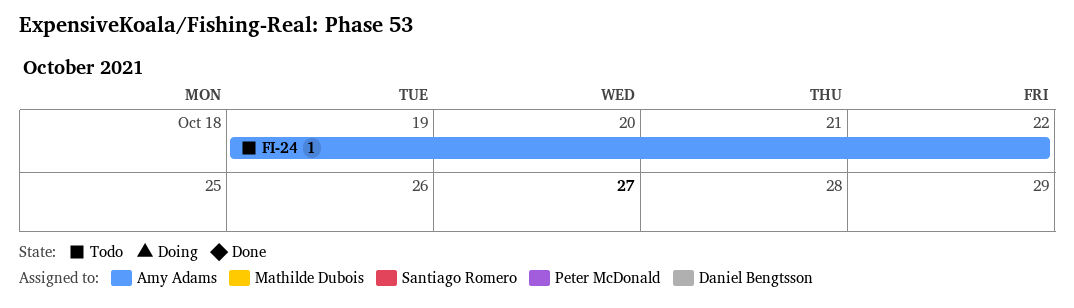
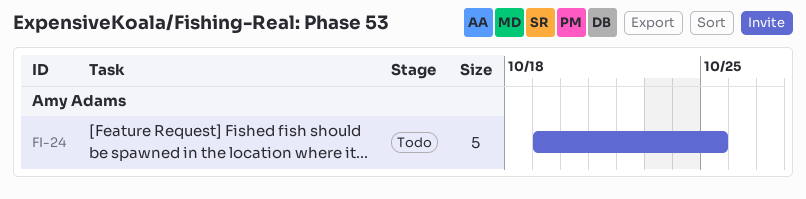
FI-24, estimate: 1 -> 5
FI-24, due: Oct 22 -> Oct 25

